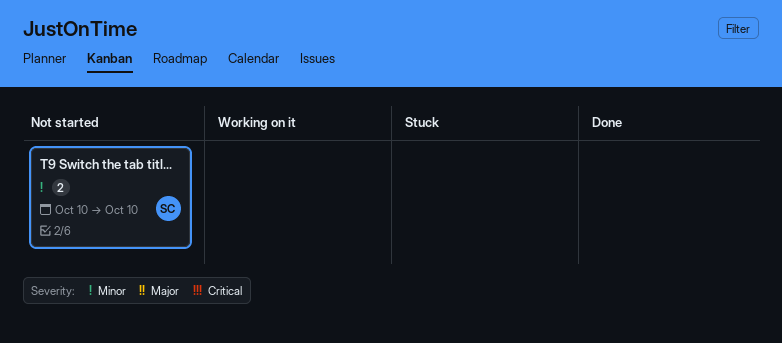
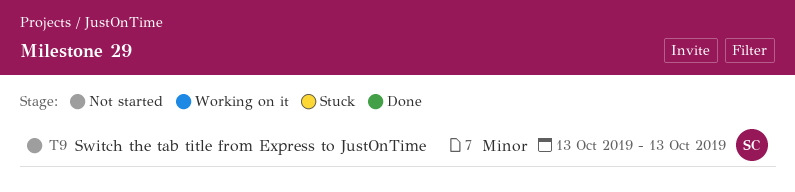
T9, start: Oct 10 -> Oct 13
T9, due: Oct 10 -> Oct 13

